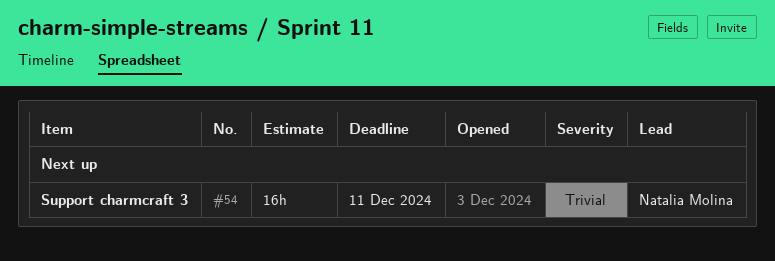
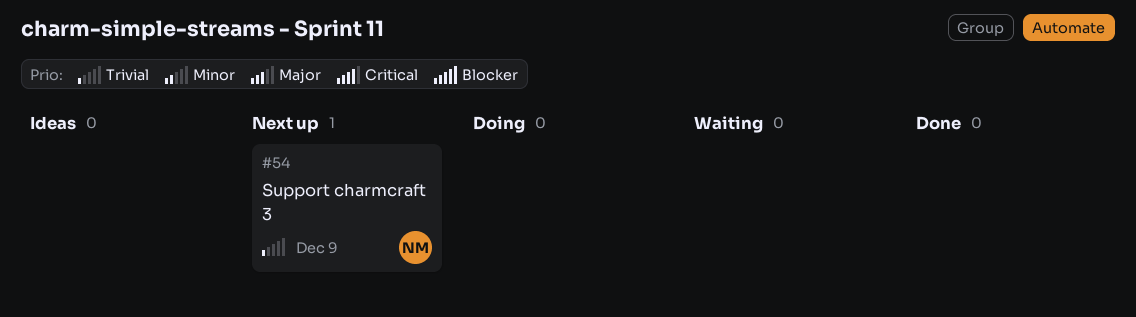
#54, due: Dec 11 -> Dec 9

